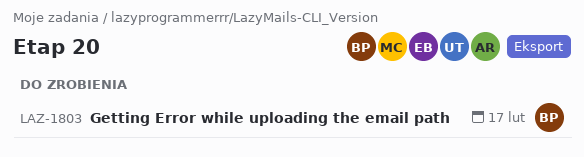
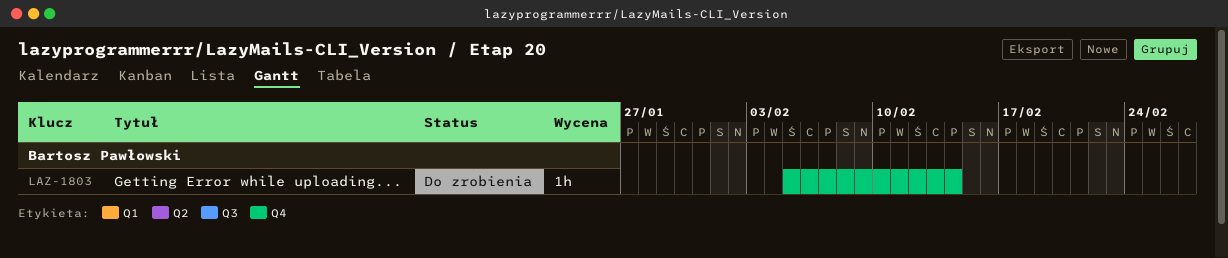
LAZ-1803, due: Feb 17 -> Feb 14

